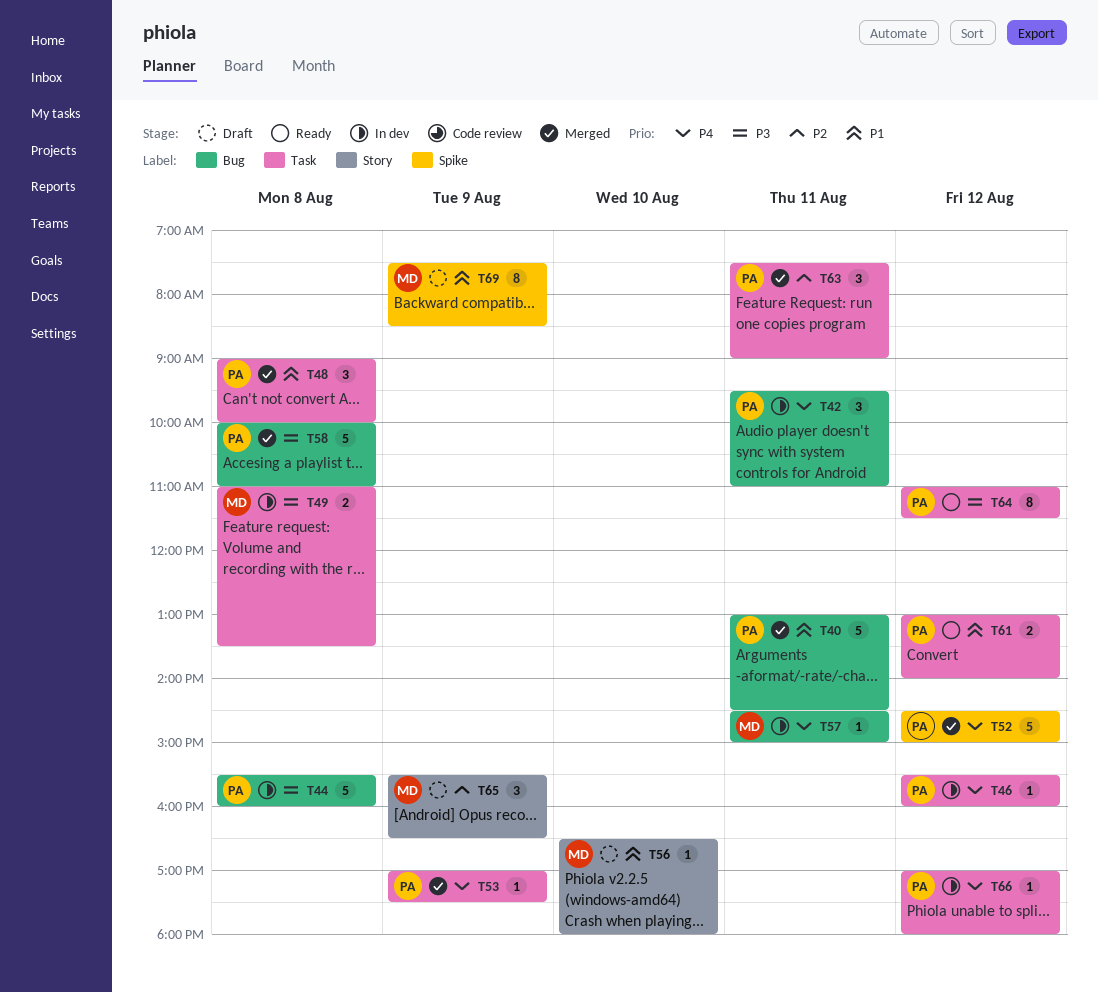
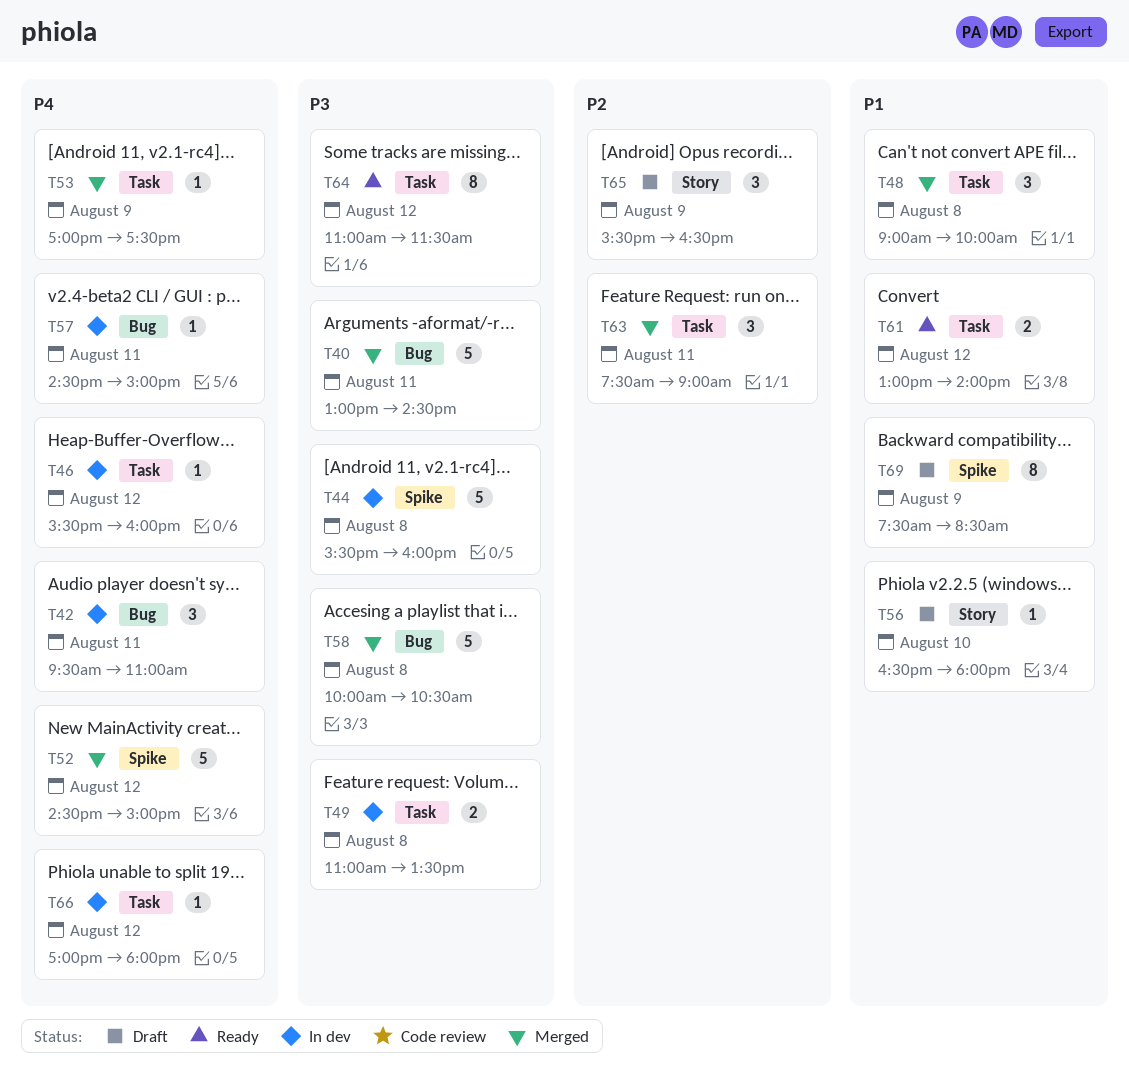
T40, priority: P1 -> P3
T44, label: Bug -> Spike
T58, ends: 11:00 -> 10:30

